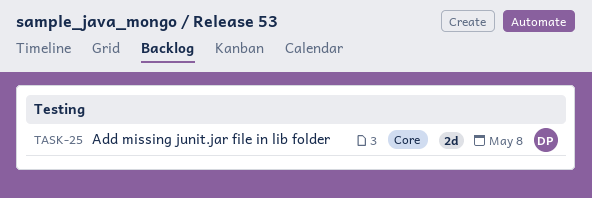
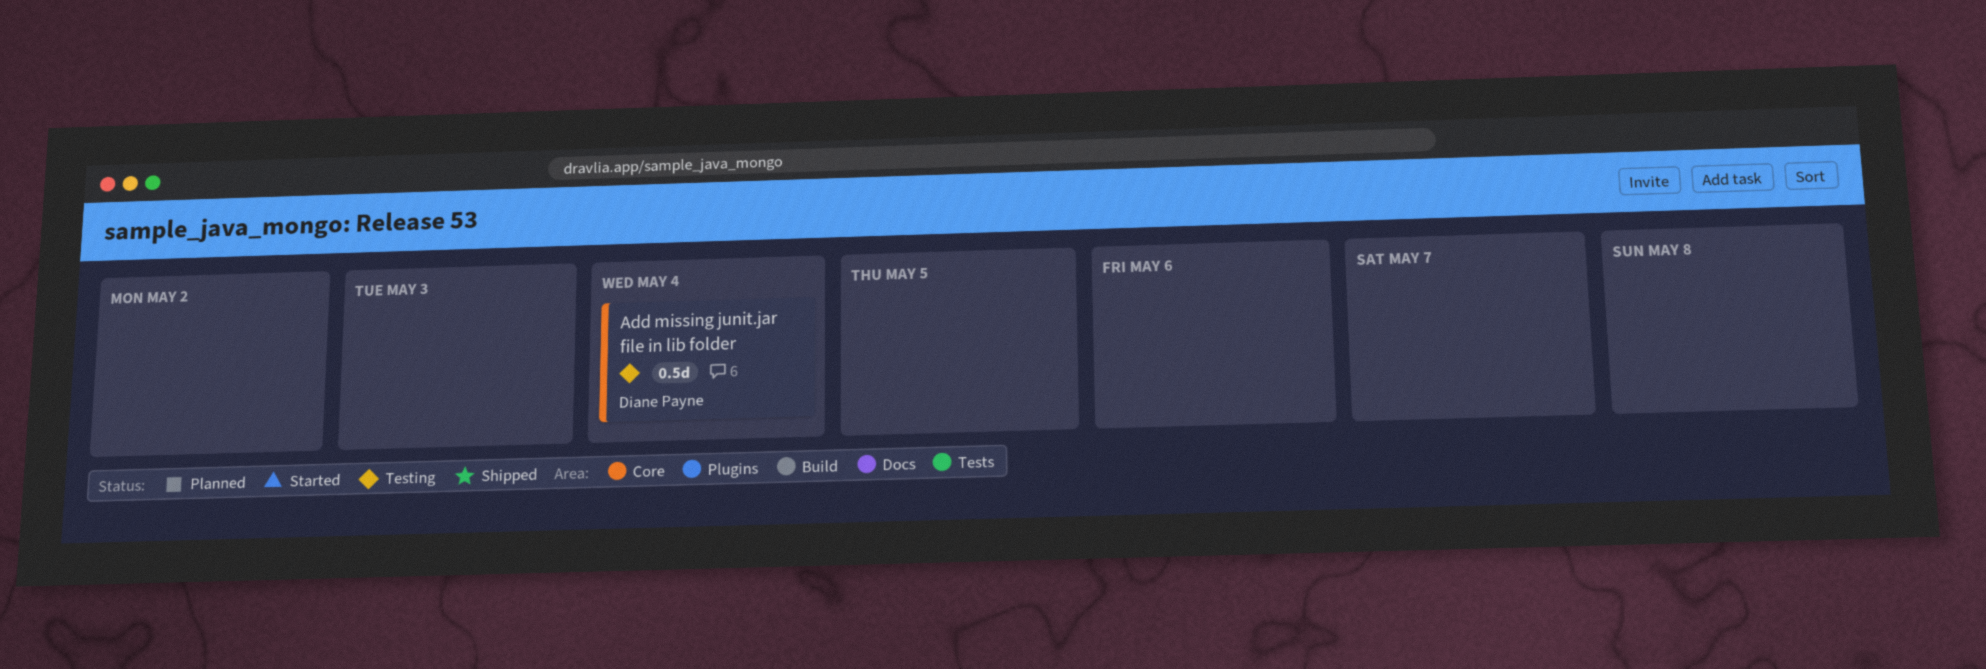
Add missing junit.jar file in lib folder, estimate: 2d -> 0.5d
Add missing junit.jar file in lib folder, due: May 8 -> May 4

